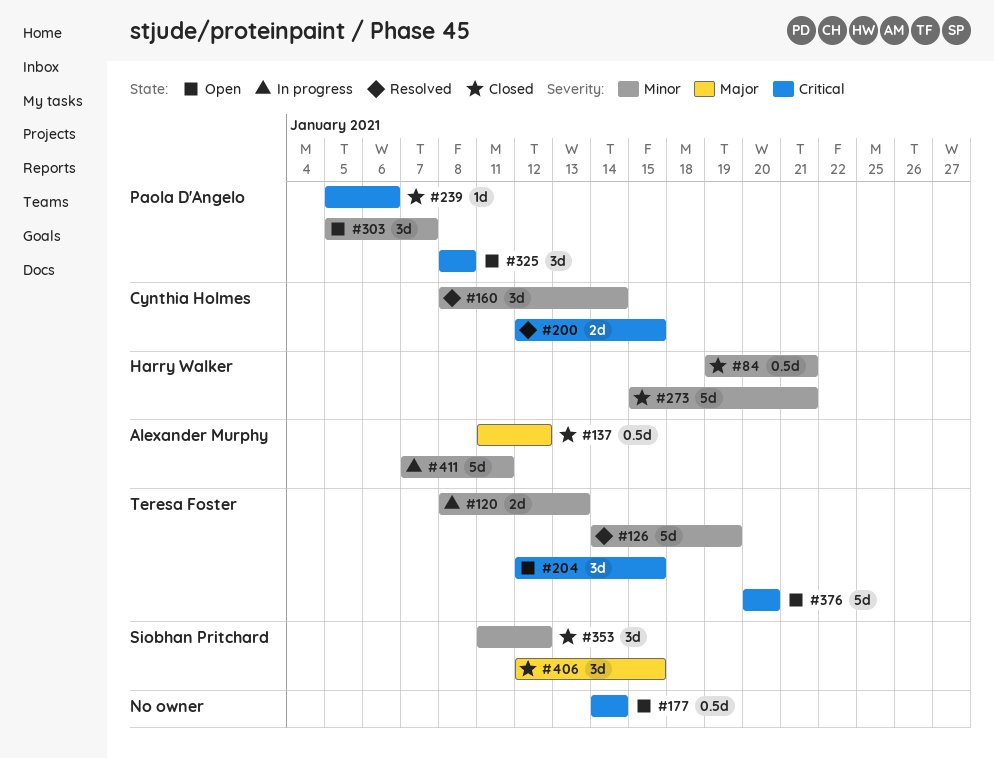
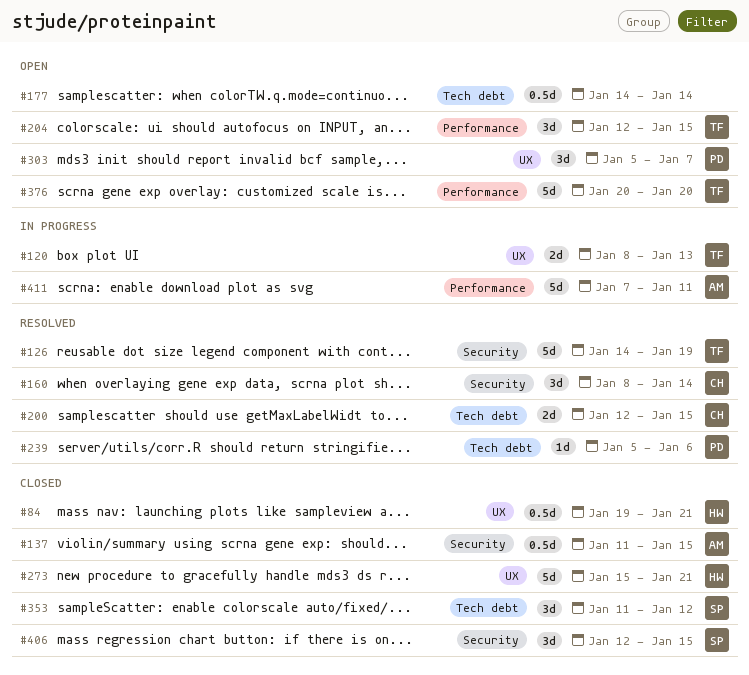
#137, due: Jan 12 -> Jan 15
#239, status: Closed -> Resolved
#325: present -> none

